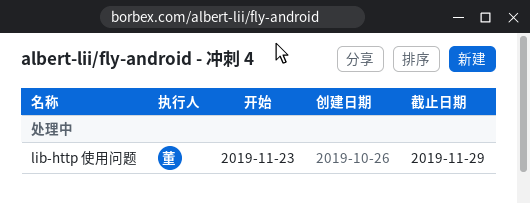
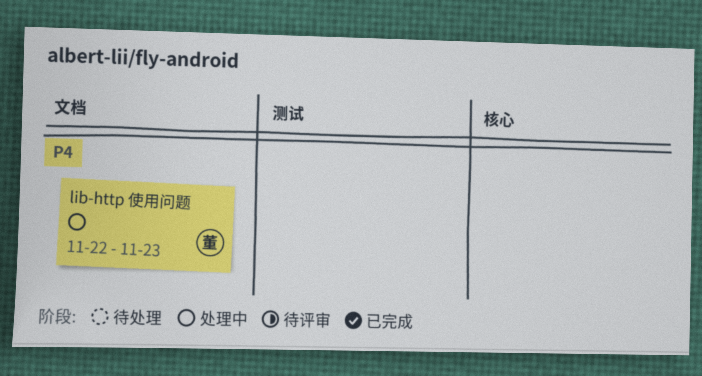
lib-http 使用问题, start: Nov 23 -> Nov 22
lib-http 使用问题, due: Nov 29 -> Nov 23

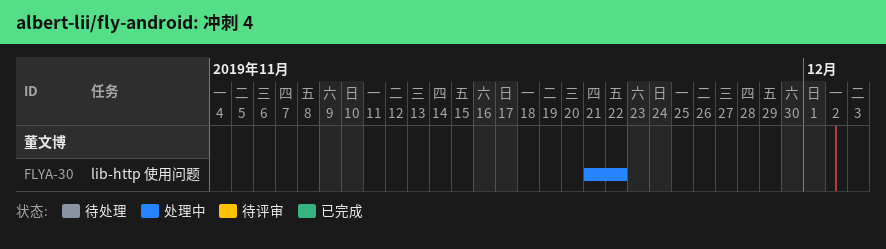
lib-http 使用问题, start: Nov 22 -> Nov 21
lib-http 使用问题, due: Nov 23 -> Nov 22

